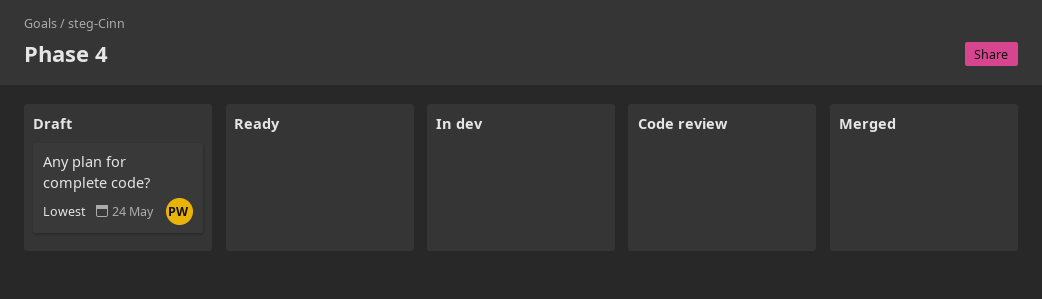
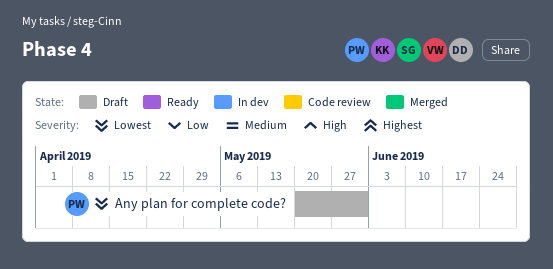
Any plan for complete code?, due: May 24 -> May 31

